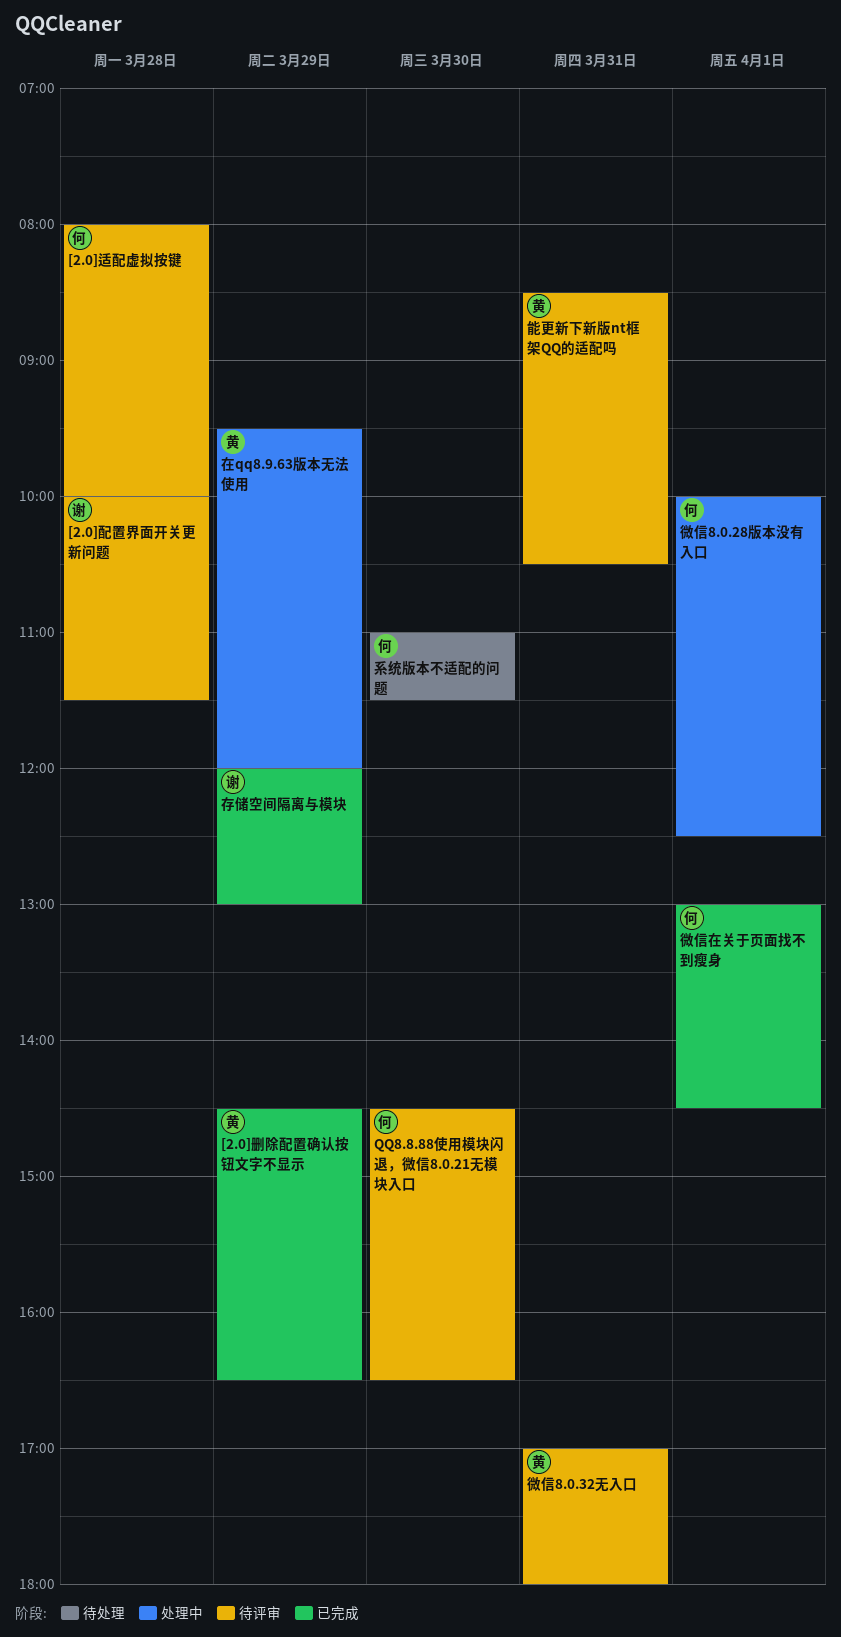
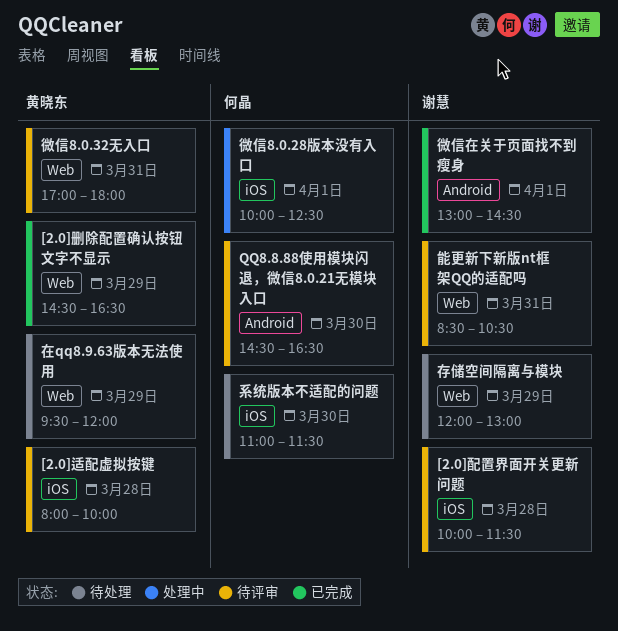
[2.0]适配虚拟按键, owner: 何晶 -> 黄晓东
在qq8.9.63版本无法使用, status: 处理中 -> 待处理
存储空间隔离与模块, status: 已完成 -> 待处理
微信在关于页面找不到瘦身, owner: 何晶 -> 谢慧
能更新下新版nt框架QQ的适配吗, owner: 黄晓东 -> 谢慧

